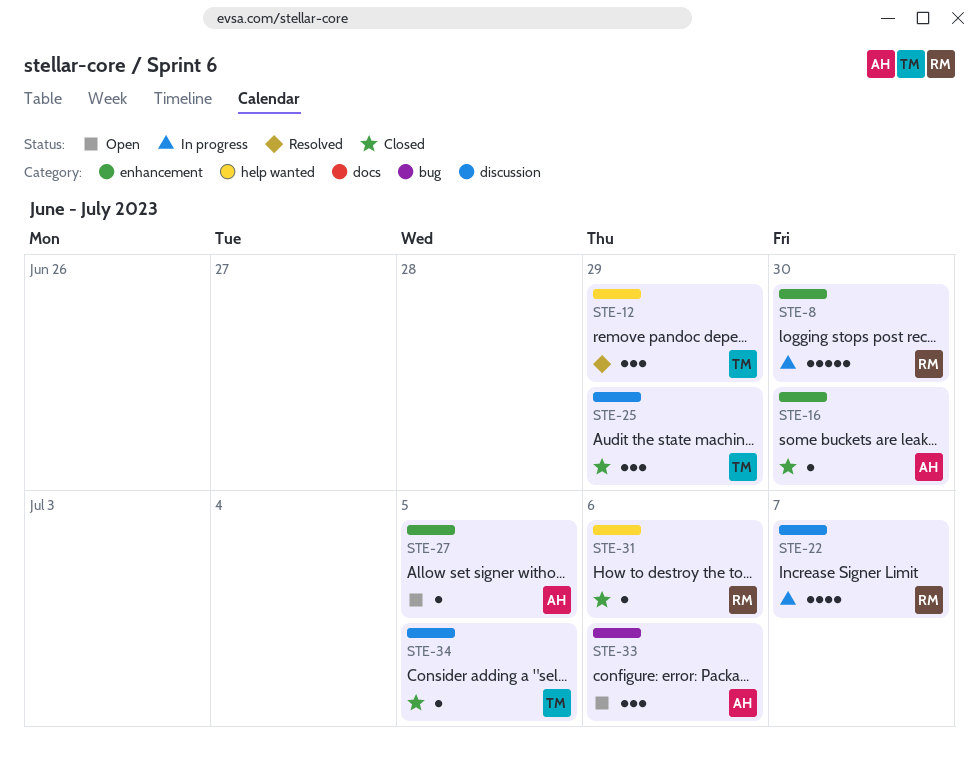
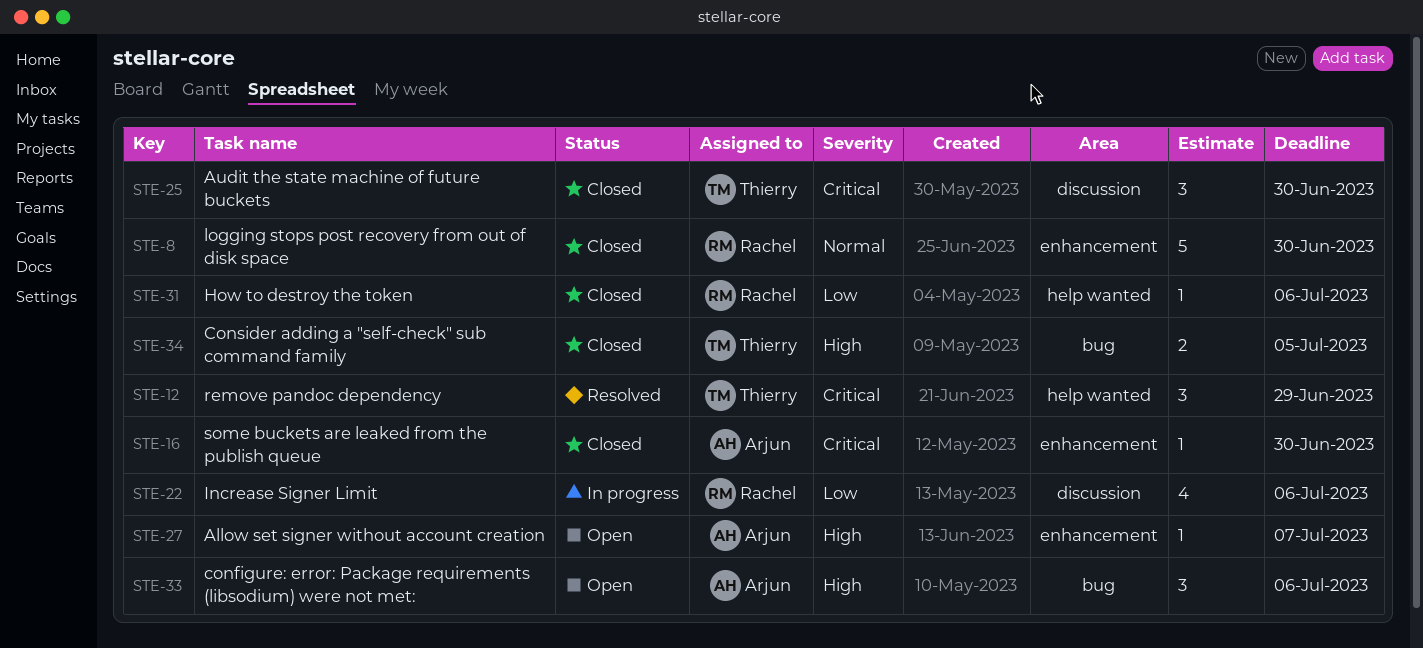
STE-8, status: In progress -> Closed
STE-22, due: Jul 7 -> Jul 6
STE-25, due: Jun 29 -> Jun 30
STE-27, due: Jul 5 -> Jul 7
STE-34, label: discussion -> bug
STE-34, estimate: 1 -> 2

